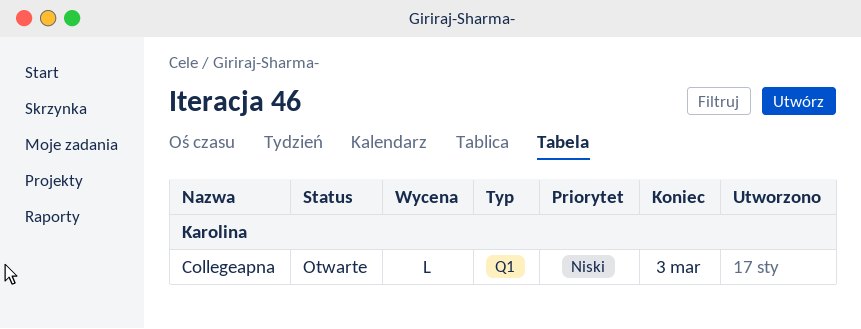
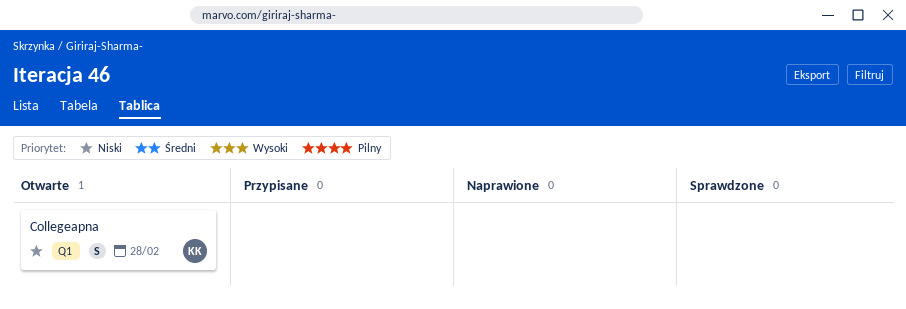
Collegeapna, estimate: L -> S
Collegeapna, due: Mar 3 -> Feb 28

